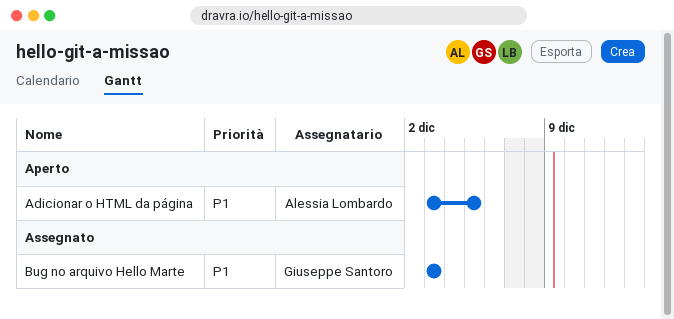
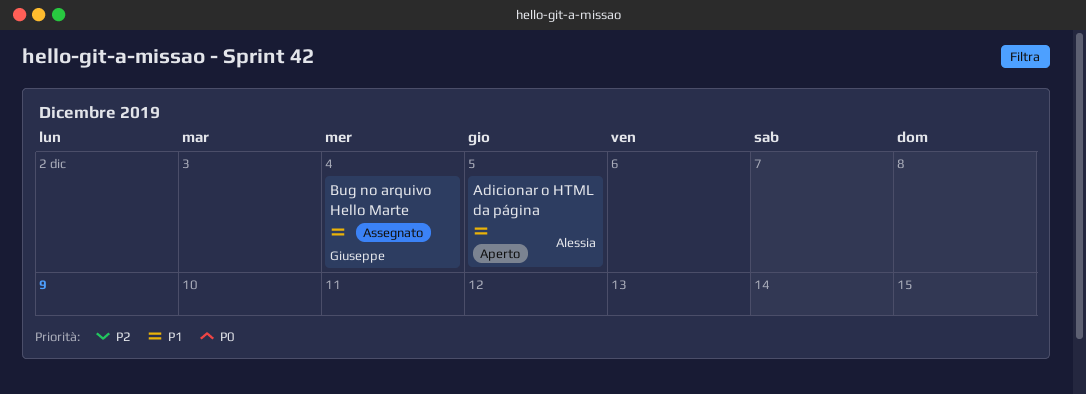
Bug no arquivo Hello Marte, due: Dec 3 -> Dec 4

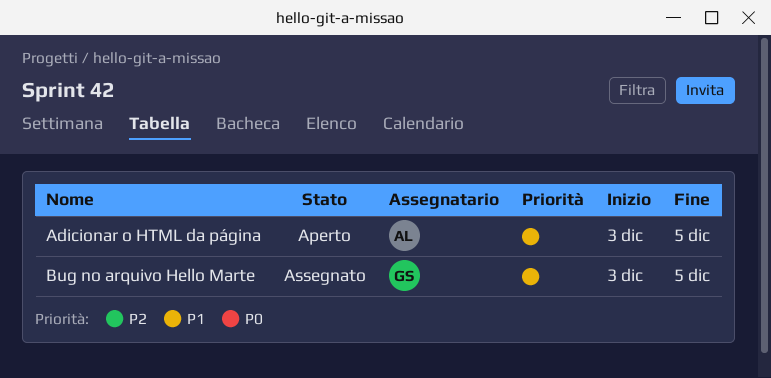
Bug no arquivo Hello Marte, due: Dec 4 -> Dec 5

